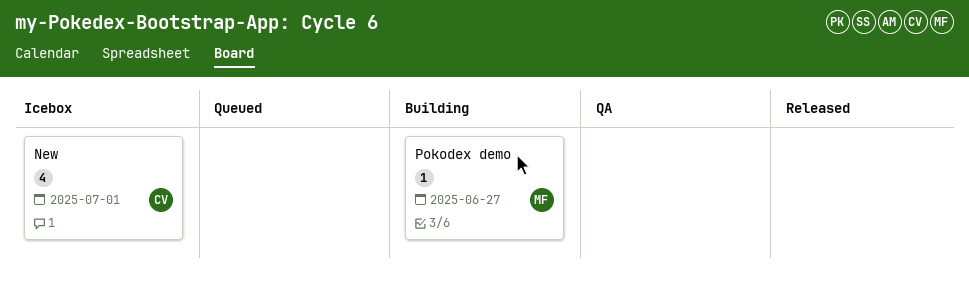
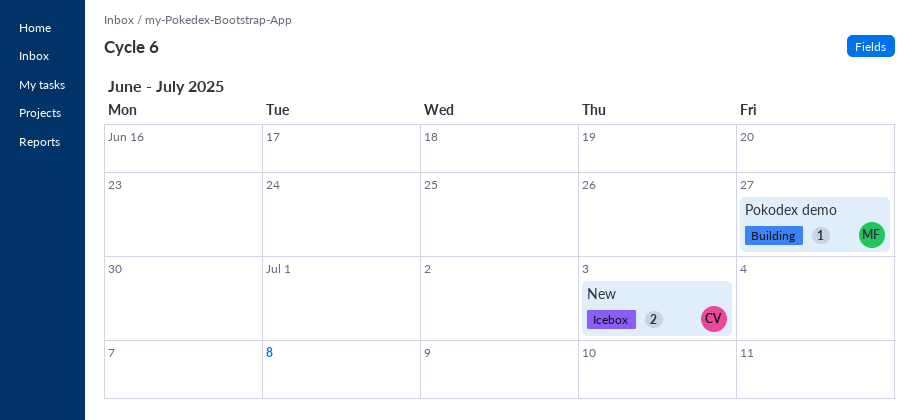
New, estimate: 4 -> 2
New, due: Jul 1 -> Jul 3

